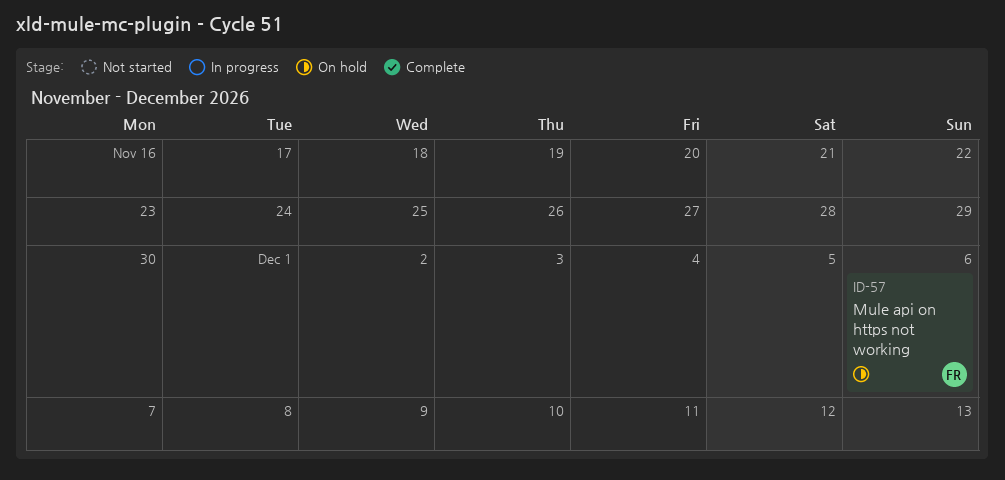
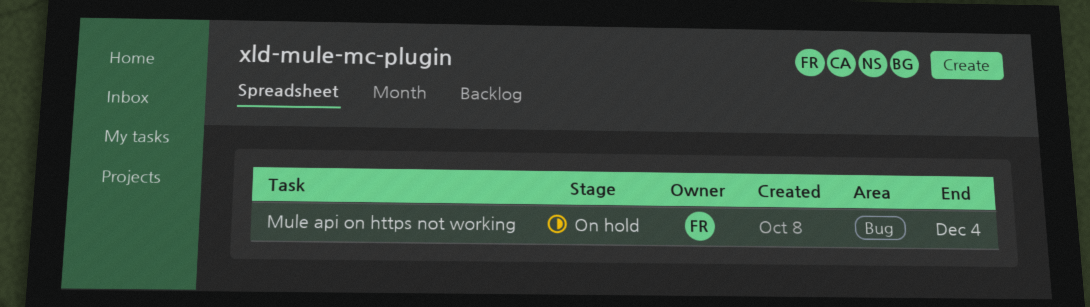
Mule api on https not working, due: Dec 6 -> Dec 4

